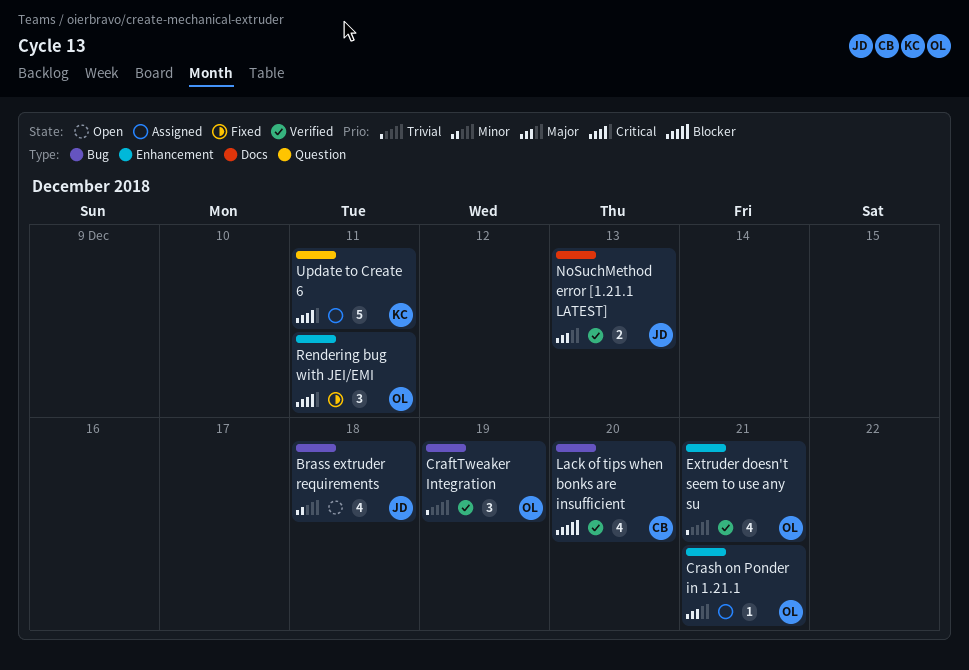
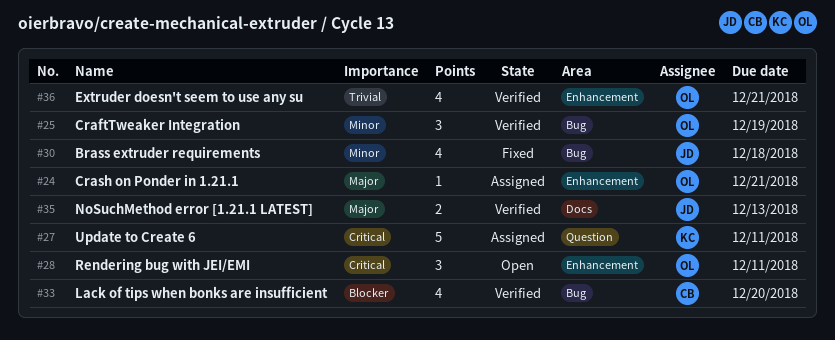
Brass extruder requirements, status: Open -> Fixed
CraftTweaker Integration, priority: Trivial -> Minor
Rendering bug with JEI/EMI, status: Fixed -> Open

